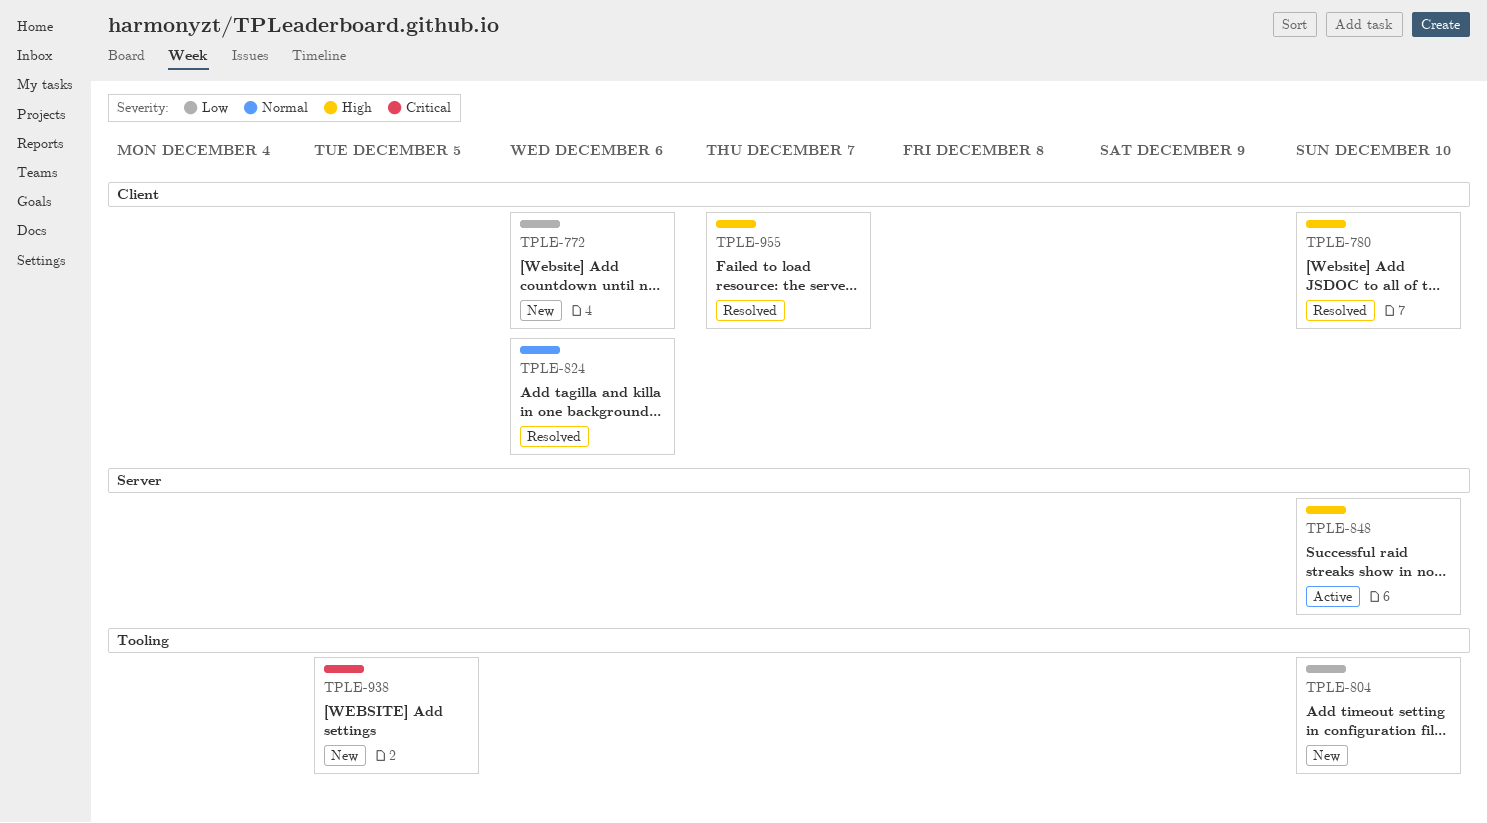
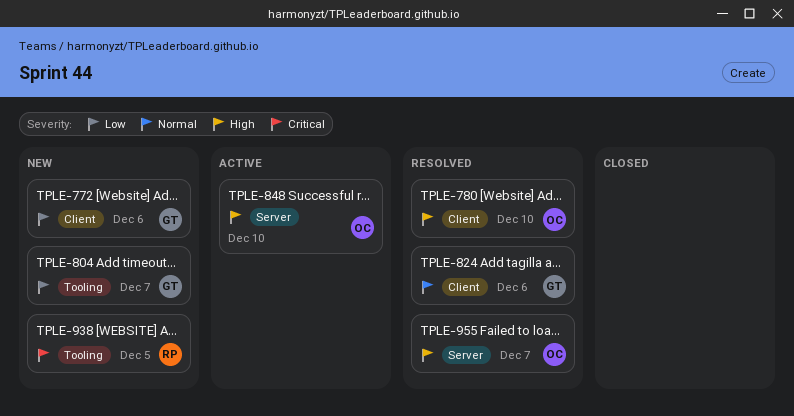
TPLE-804, due: Dec 10 -> Dec 7
TPLE-955, label: Client -> Server

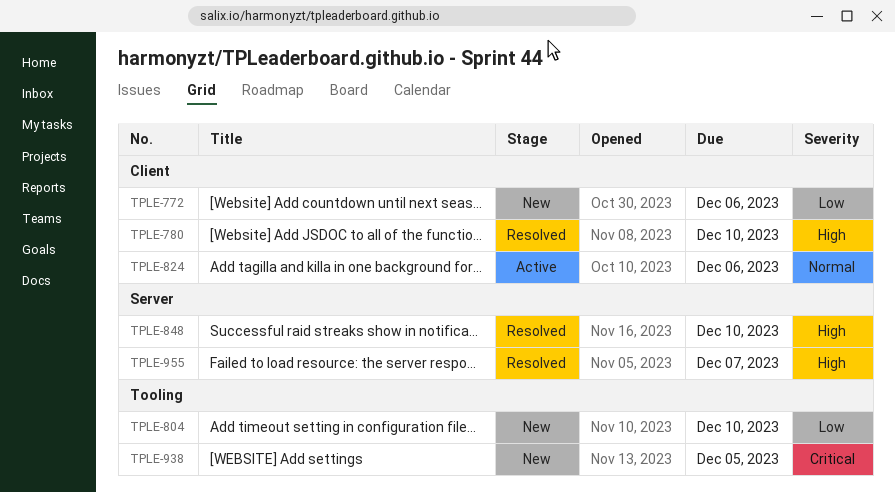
TPLE-804, due: Dec 7 -> Dec 10
TPLE-824, status: Resolved -> Active
TPLE-848, status: Active -> Resolved

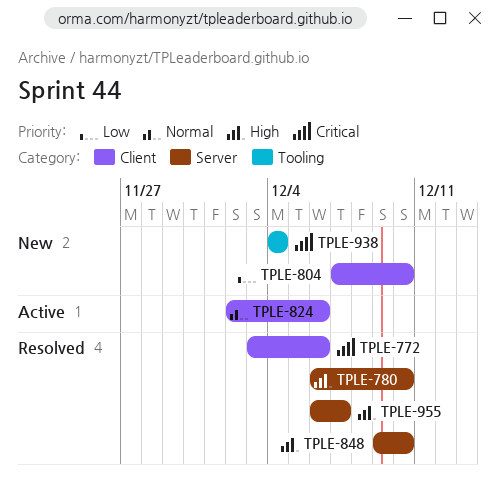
TPLE-772, status: New -> Resolved
TPLE-772, priority: Low -> Critical
TPLE-780, label: Client -> Server
TPLE-804, label: Tooling -> Client
TPLE-938, due: Dec 5 -> Dec 4

